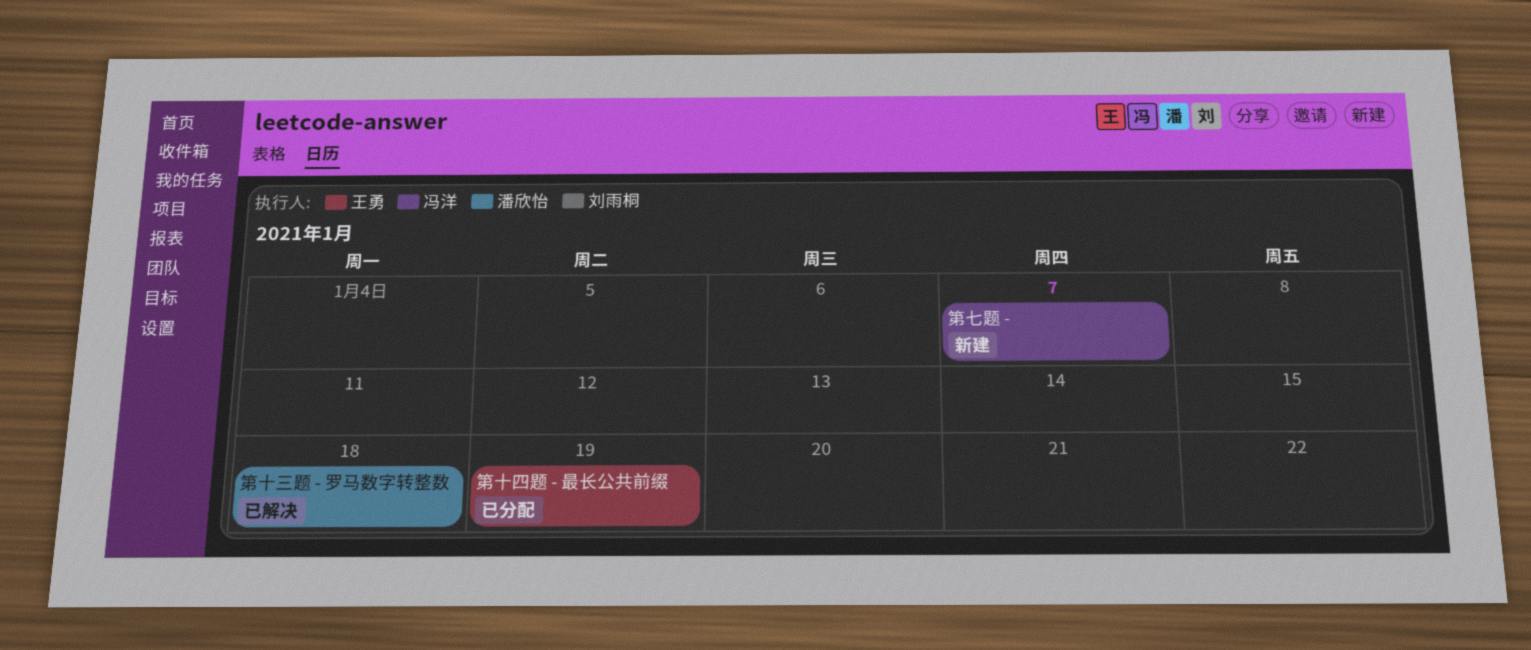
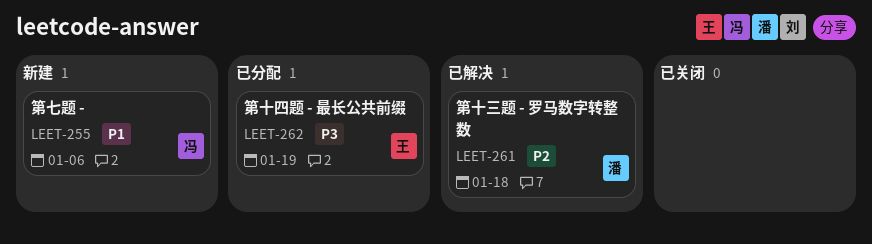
第七题 -, due: Jan 7 -> Jan 6

